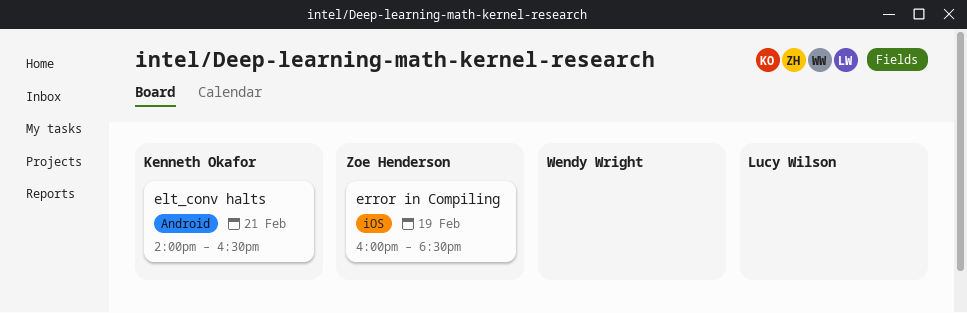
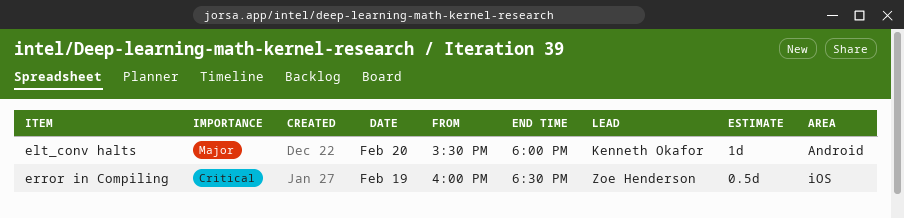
elt_conv halts, day: Feb 21 -> Feb 20
elt_conv halts, begins: 14:00 -> 15:30
elt_conv halts, ends: 16:30 -> 18:00

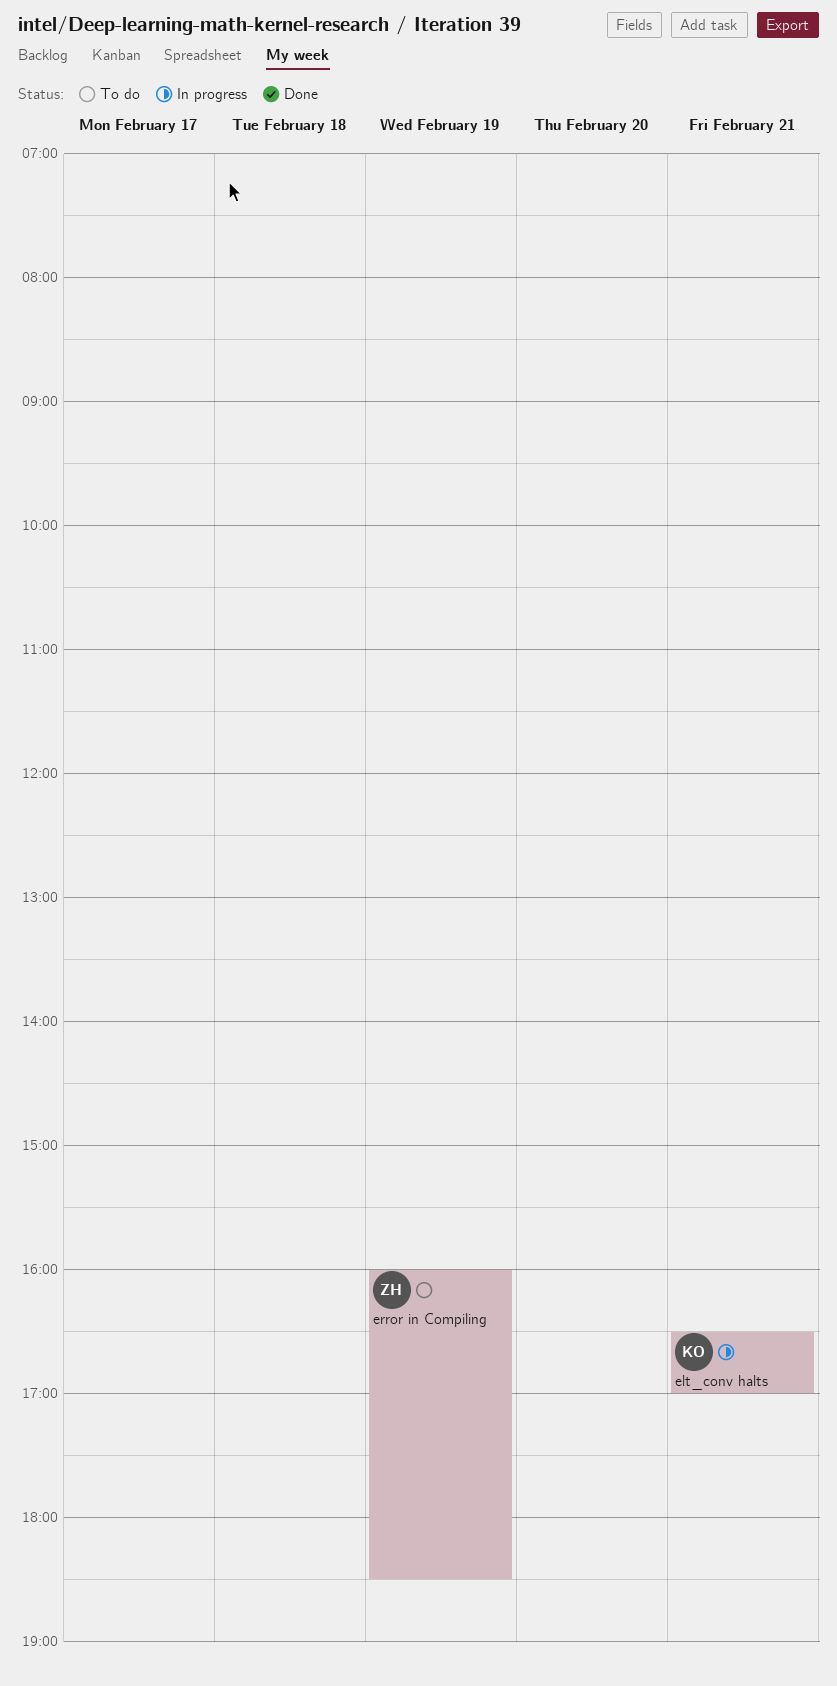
elt_conv halts, day: Feb 20 -> Feb 21
elt_conv halts, begins: 15:30 -> 16:30
elt_conv halts, ends: 18:00 -> 17:00

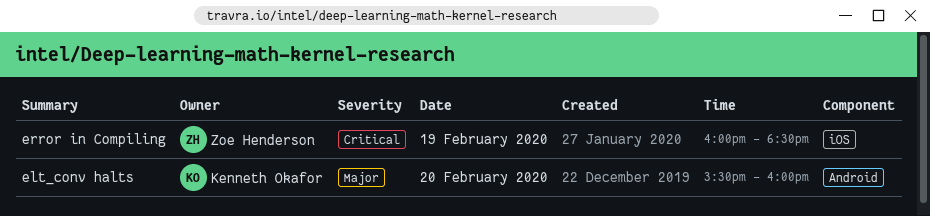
elt_conv halts, day: Feb 21 -> Feb 20
elt_conv halts, begins: 16:30 -> 15:30
elt_conv halts, ends: 17:00 -> 16:00

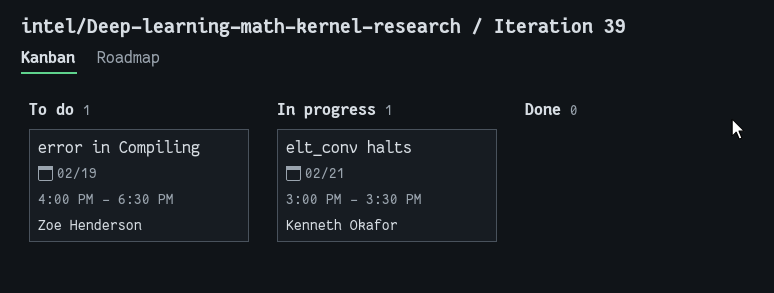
elt_conv halts, day: Feb 20 -> Feb 21
elt_conv halts, begins: 15:30 -> 15:00
elt_conv halts, ends: 16:00 -> 15:30

